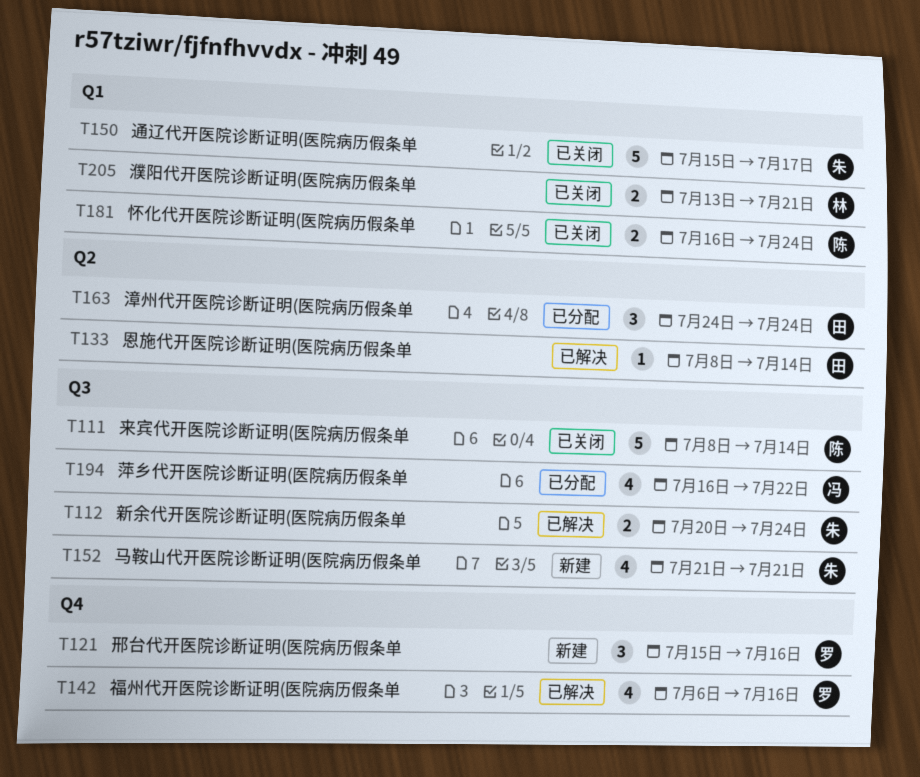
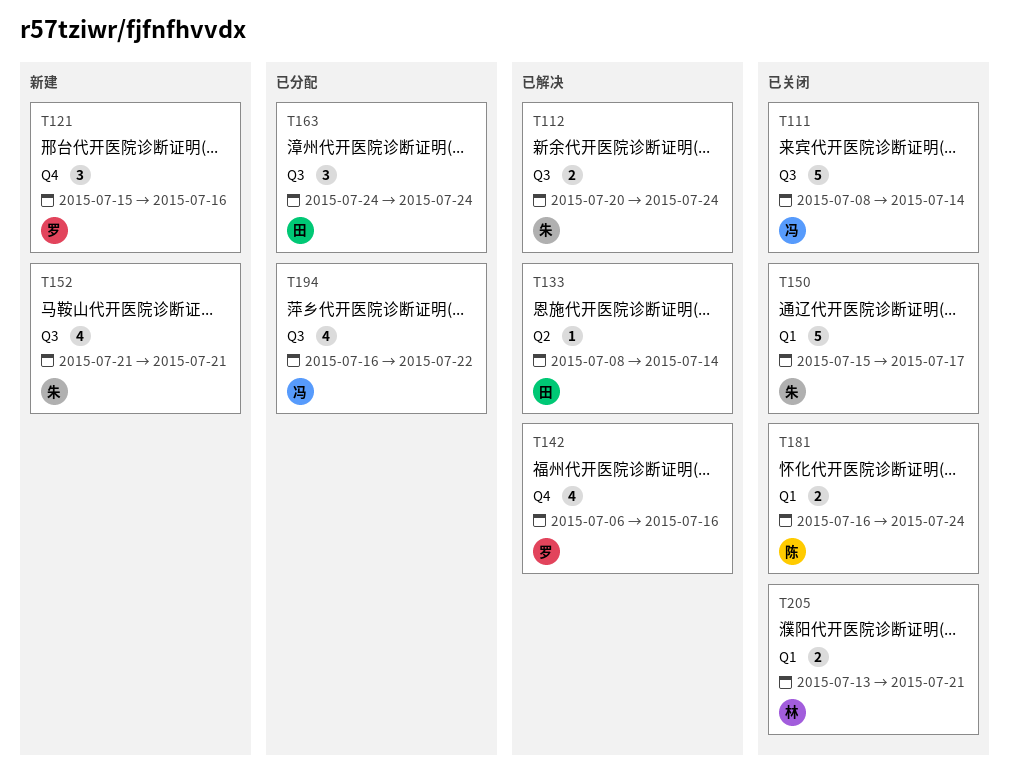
T111, owner: 陈 -> 冯
T163, label: Q2 -> Q3

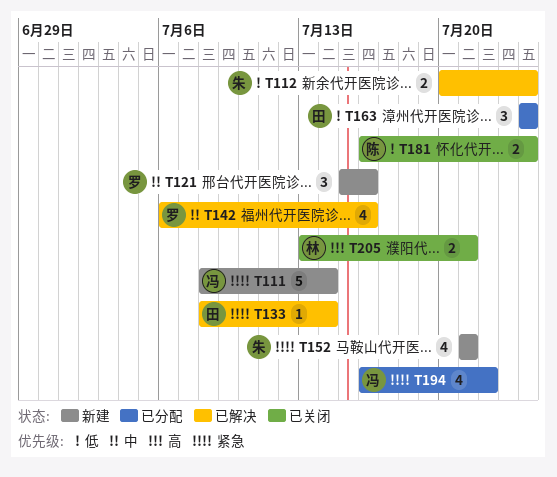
T111, status: 已关闭 -> 新建
T150: present -> none

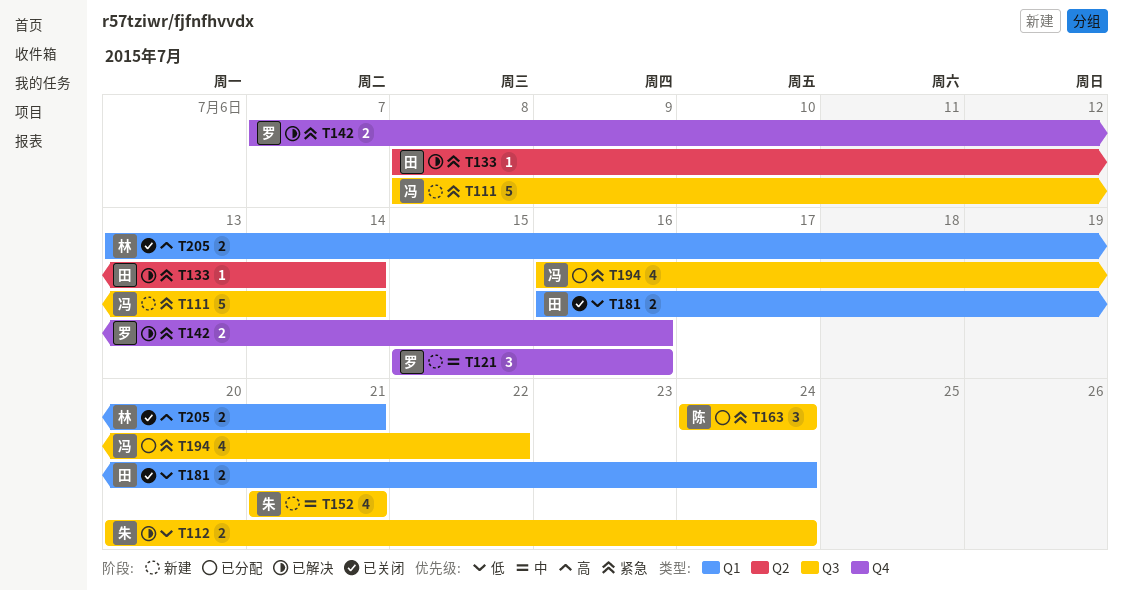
T142, priority: 中 -> 紧急
T142, estimate: 4 -> 2
T142, start: Jul 6 -> Jul 7
T152, priority: 紧急 -> 中
T163, owner: 田 -> 陈
T163, priority: 低 -> 紧急
T181, owner: 陈 -> 田

